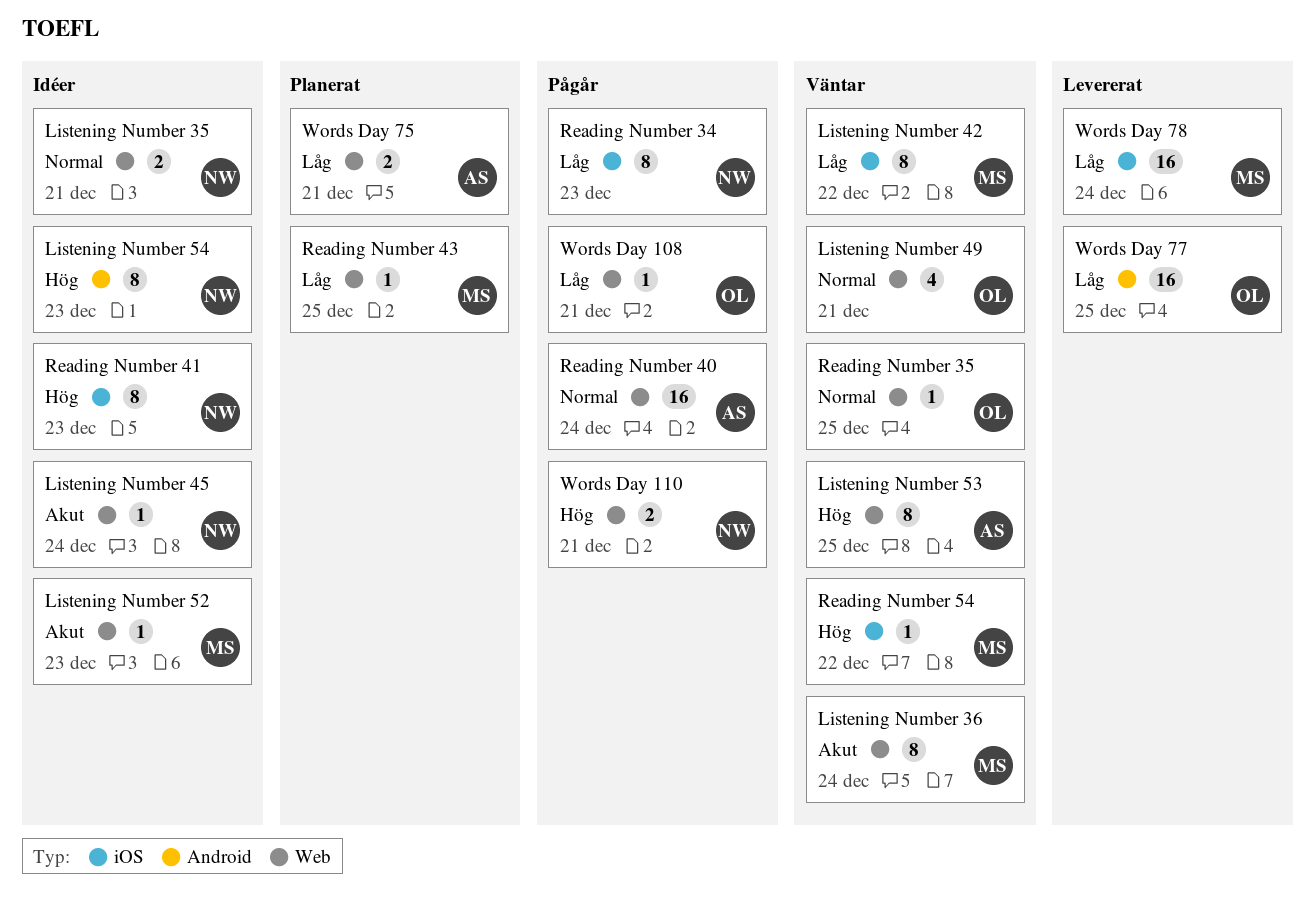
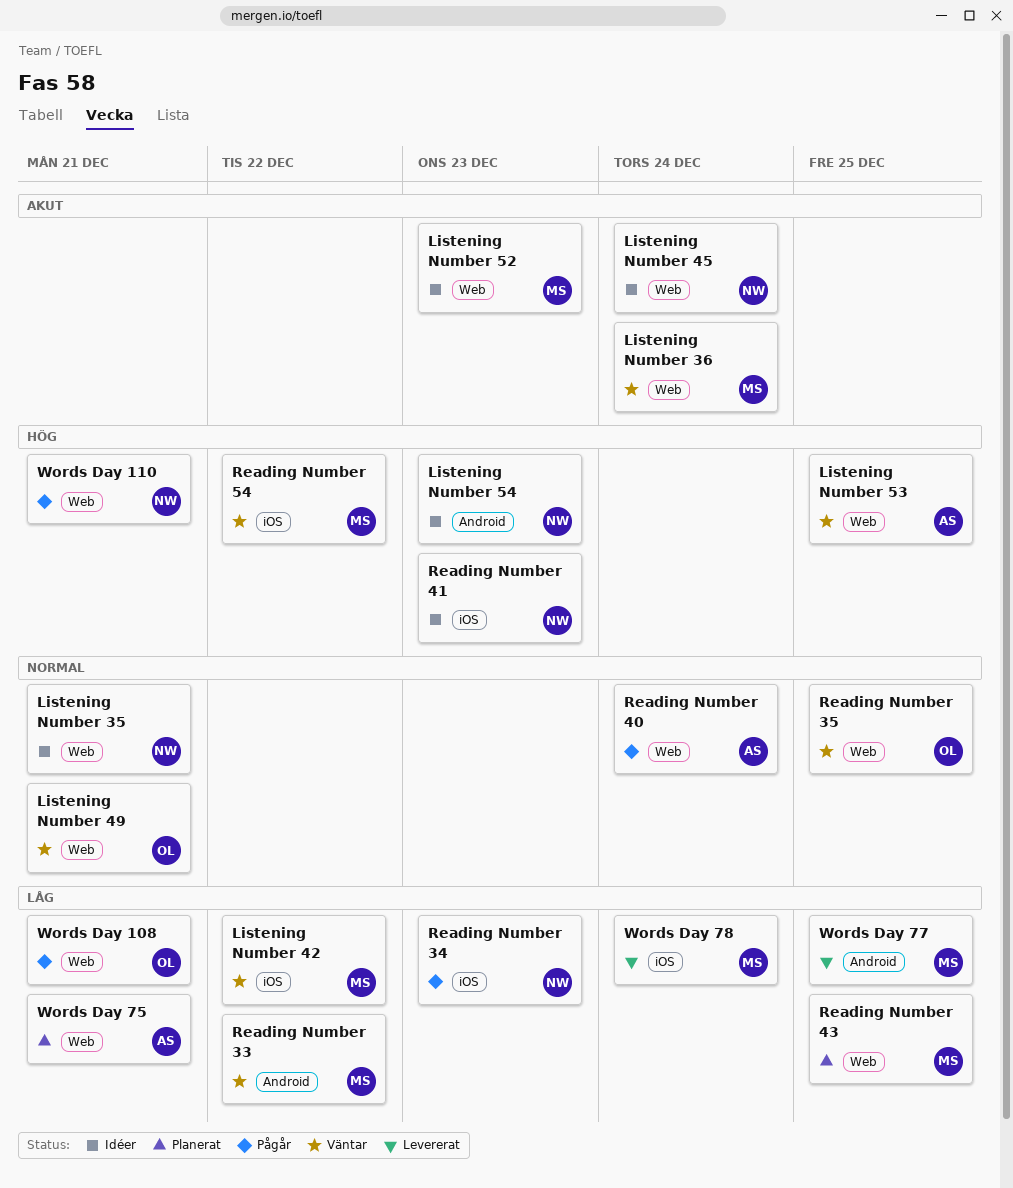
Reading Number 33: none -> present
Words Day 77, owner: OL -> MS

